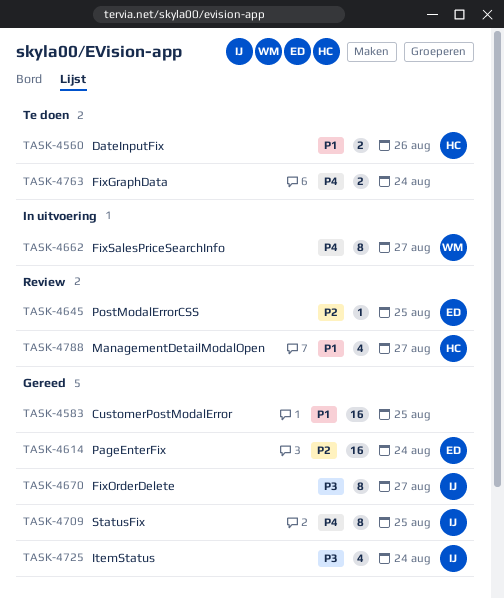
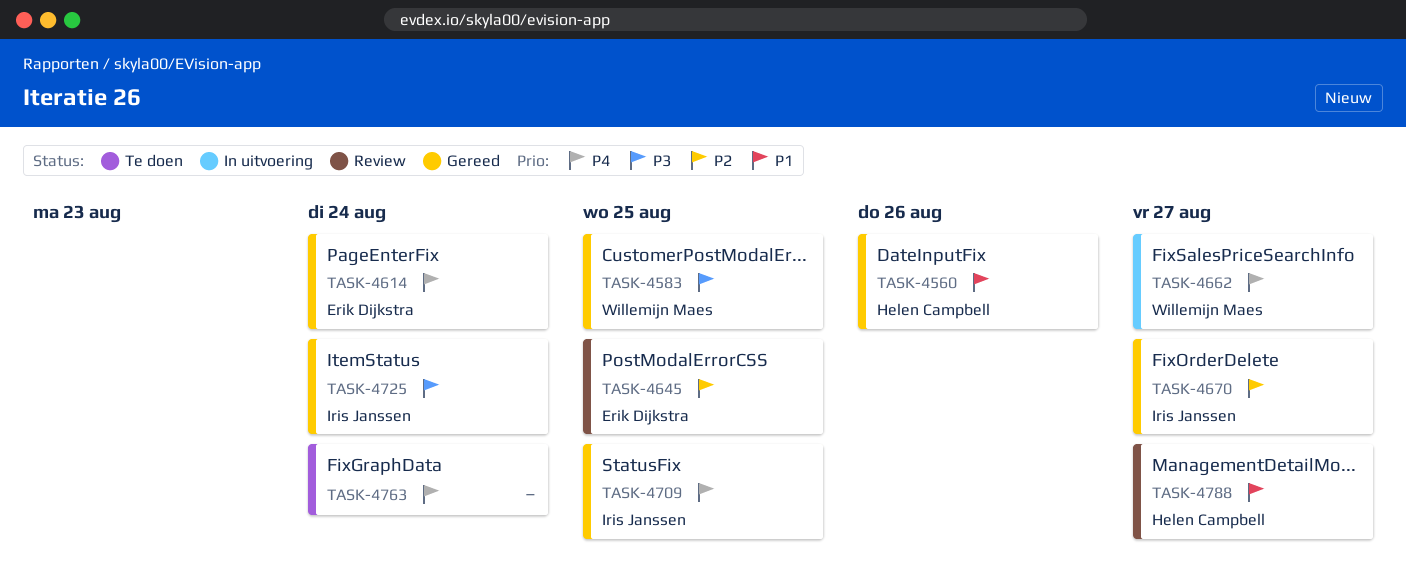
TASK-4560, status: Te doen -> Gereed
TASK-4583, owner: none -> Willemijn Maes
TASK-4583, priority: P1 -> P3
TASK-4614, priority: P2 -> P4
TASK-4670, priority: P3 -> P2

